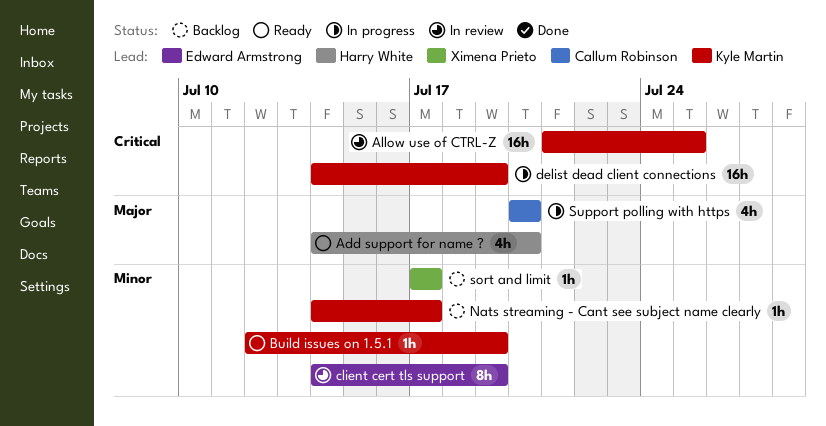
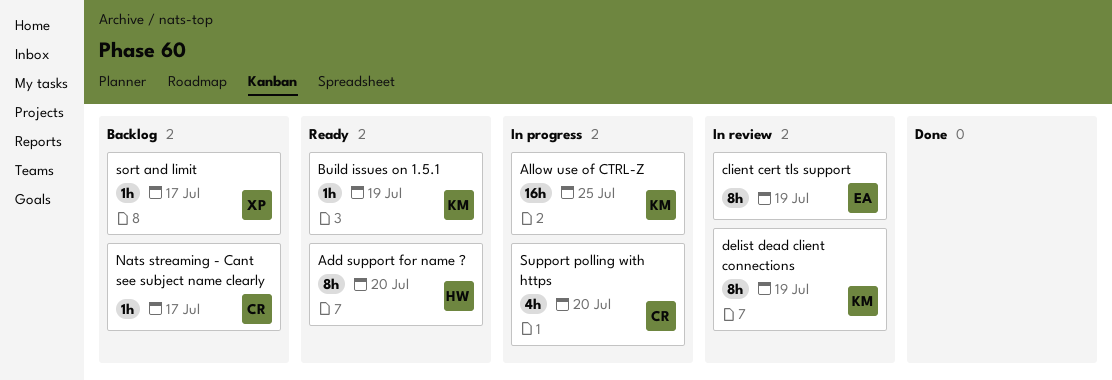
Add support for name ?, estimate: 4h -> 8h
Allow use of CTRL-Z, status: In review -> In progress
delist dead client connections, status: In progress -> In review
delist dead client connections, estimate: 16h -> 8h
Nats streaming - Cant see subject name clearly, owner: Kyle Martin -> Callum Robinson

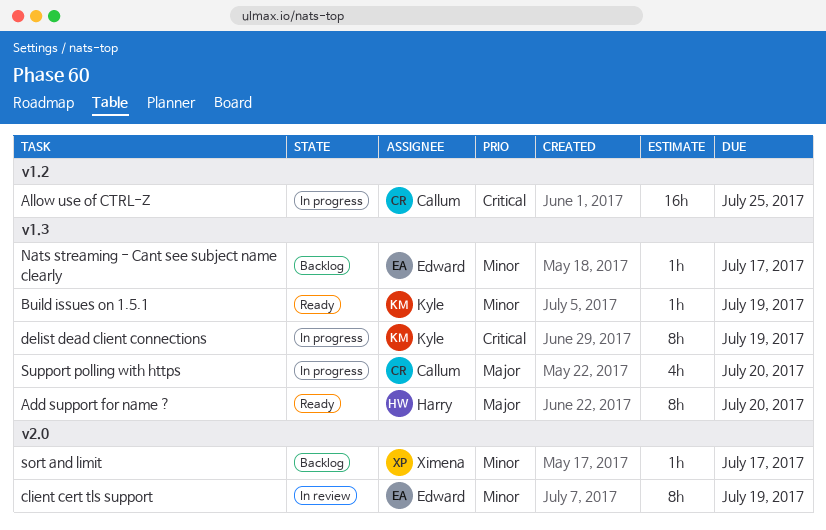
Allow use of CTRL-Z, owner: Kyle -> Callum
delist dead client connections, status: In review -> In progress
Nats streaming - Cant see subject name clearly, owner: Callum -> Edward

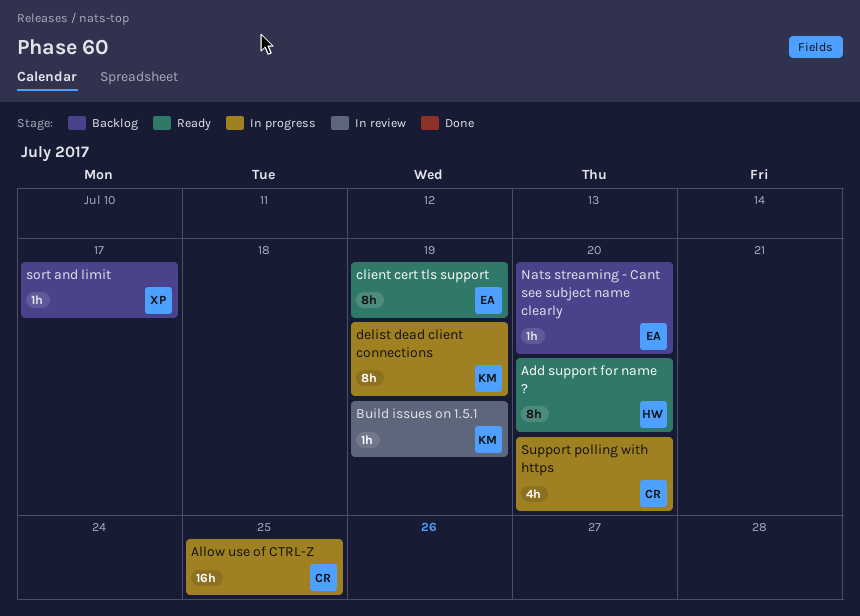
Build issues on 1.5.1, status: Ready -> In review
client cert tls support, status: In review -> Ready
Nats streaming - Cant see subject name clearly, due: Jul 17 -> Jul 20

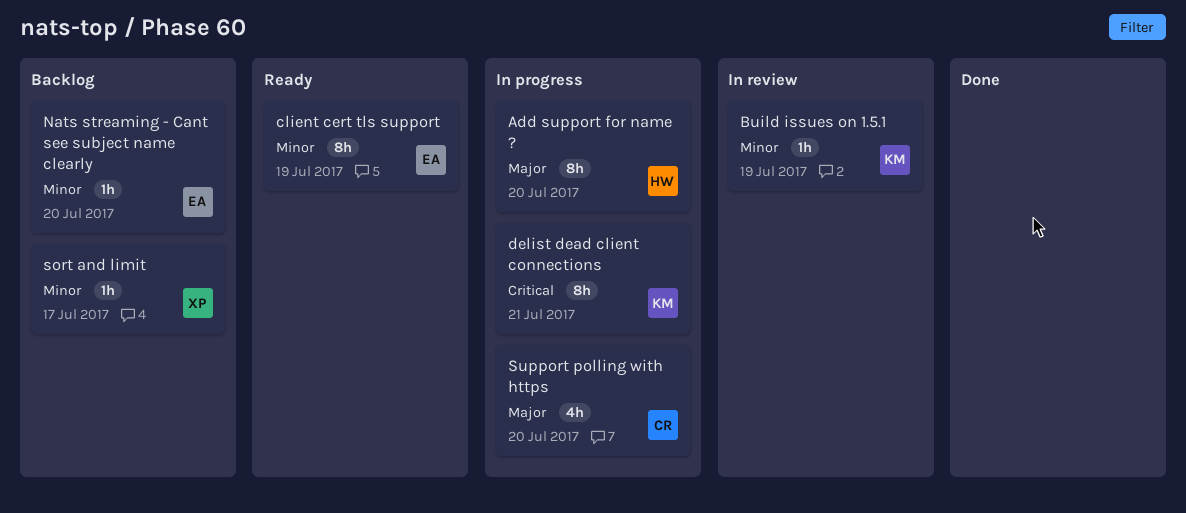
Add support for name ?, status: Ready -> In progress
Allow use of CTRL-Z: present -> none
delist dead client connections, due: Jul 19 -> Jul 21

